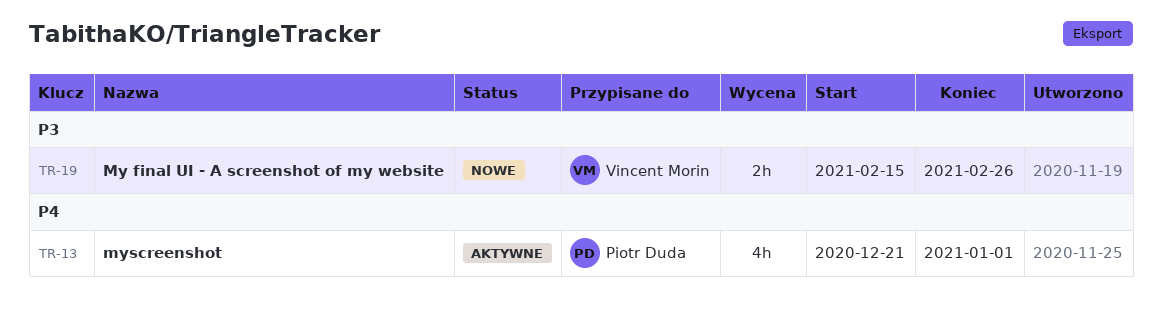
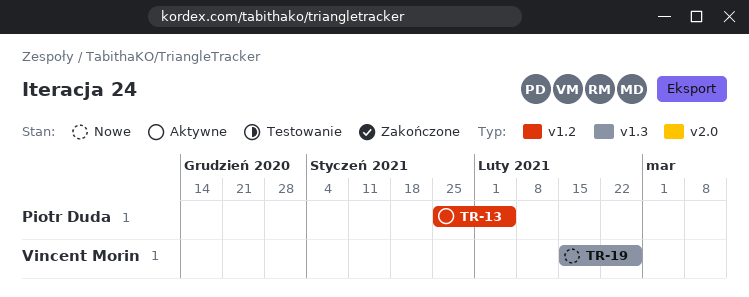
TR-13, start: Dec 21 -> Jan 25
TR-13, due: Jan 1 -> Feb 5

